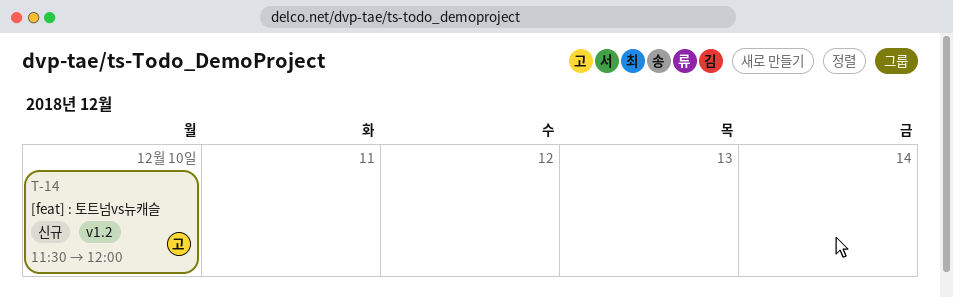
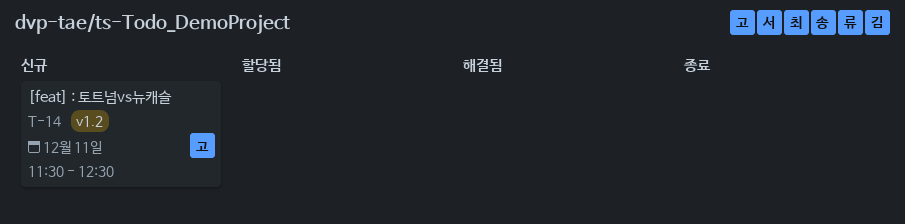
T-14, day: Dec 10 -> Dec 11
T-14, ends: 12:00 -> 12:30

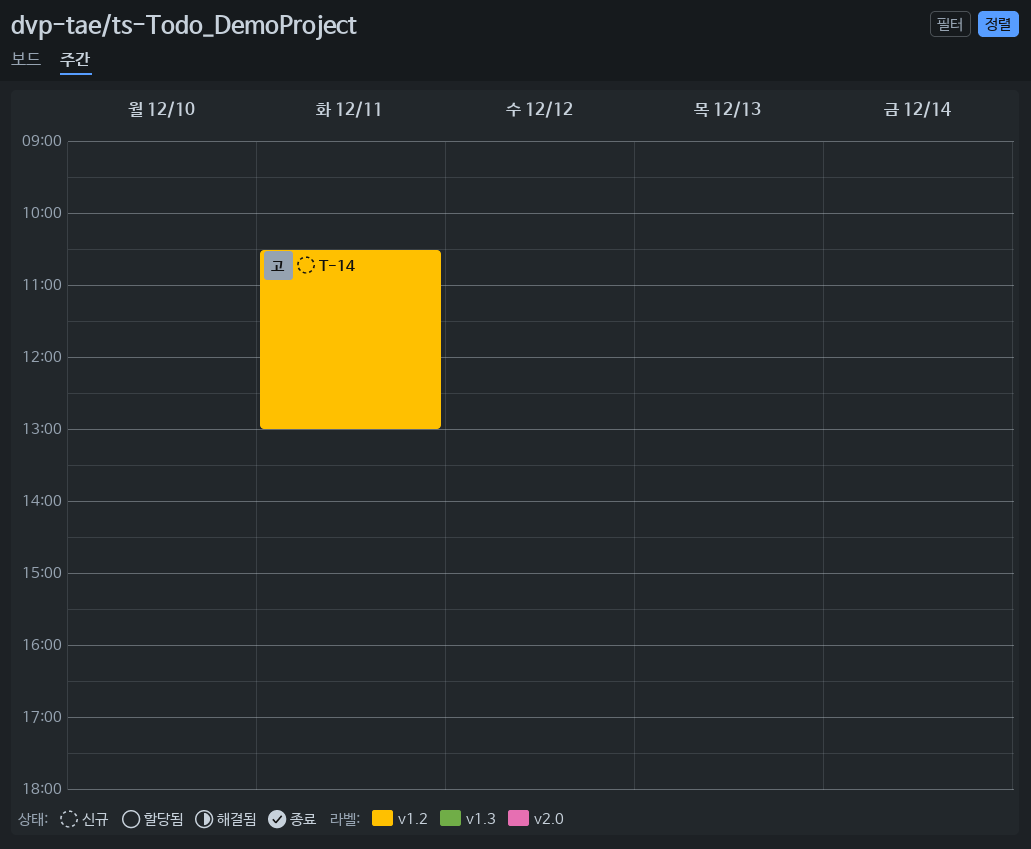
T-14, begins: 11:30 -> 10:30
T-14, ends: 12:30 -> 13:00

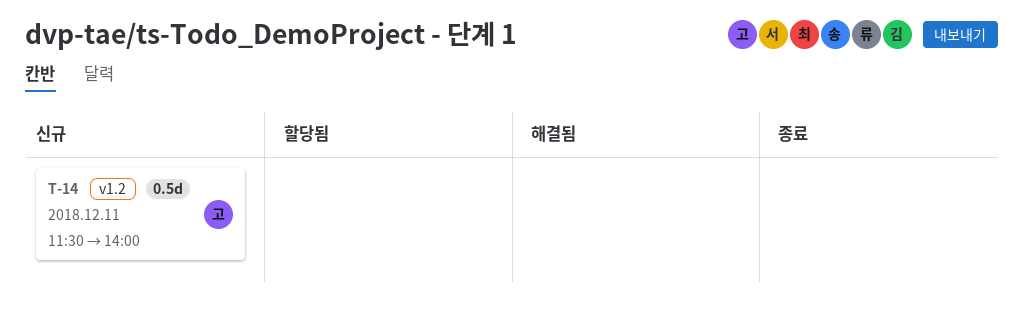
T-14, begins: 10:30 -> 11:30
T-14, ends: 13:00 -> 14:00

